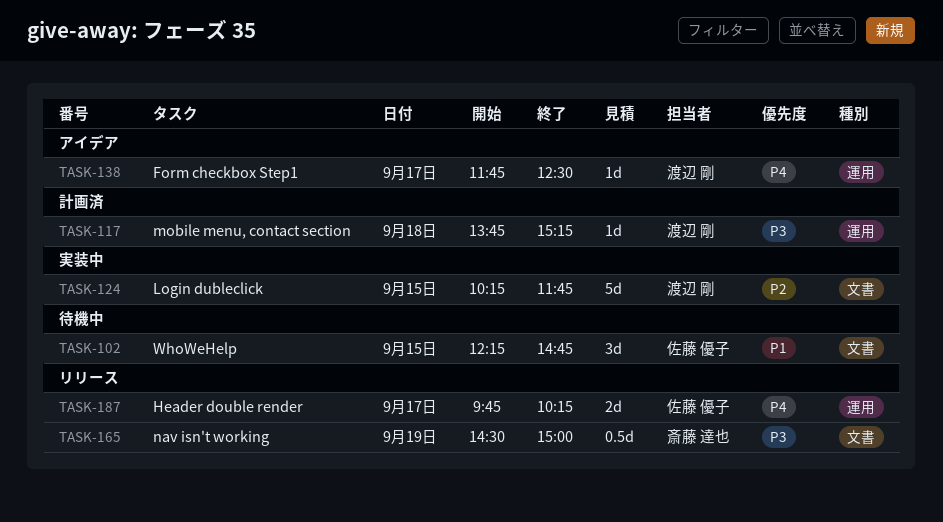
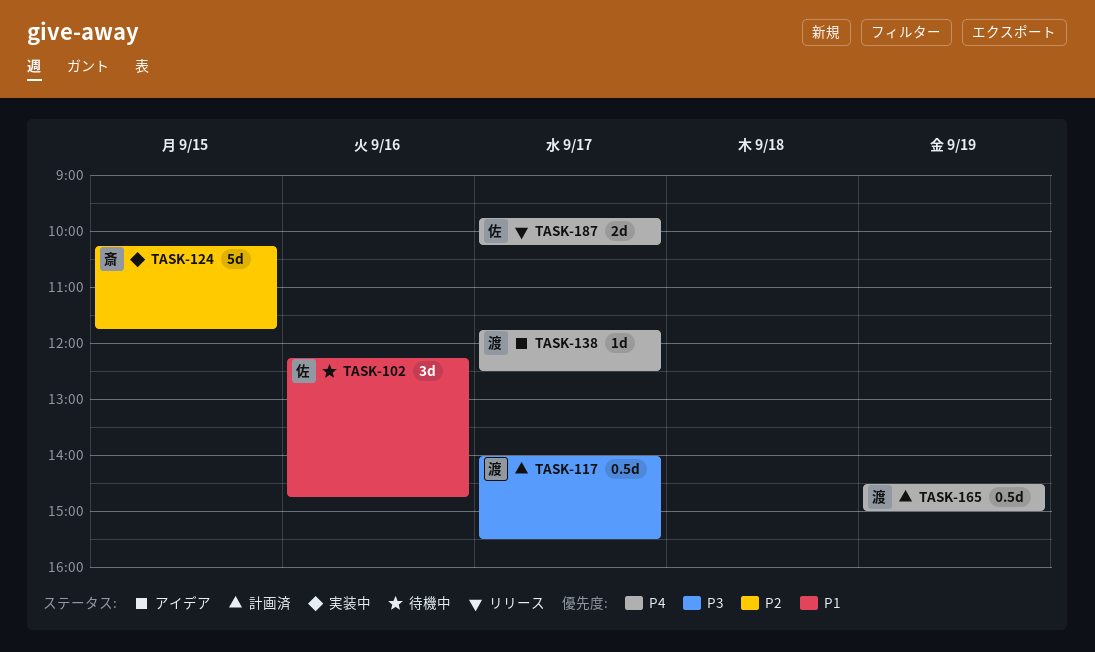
TASK-102, day: Sep 15 -> Sep 16
TASK-117, estimate: 1d -> 0.5d
TASK-117, day: Sep 18 -> Sep 17
TASK-117, begins: 13:45 -> 14:00
TASK-117, ends: 15:15 -> 15:30
TASK-124, owner: 渡辺 剛 -> 斎藤 達也
TASK-165, status: リリース -> 計画済
TASK-165, owner: 斎藤 達也 -> 渡辺 剛
TASK-165, priority: P3 -> P4

